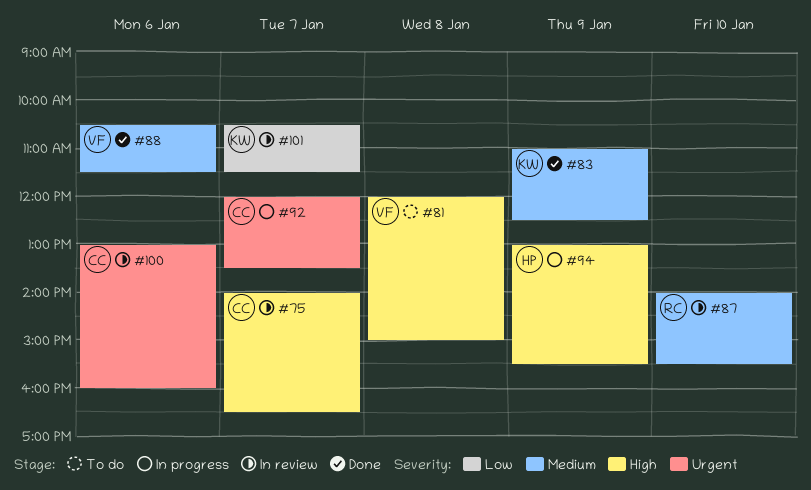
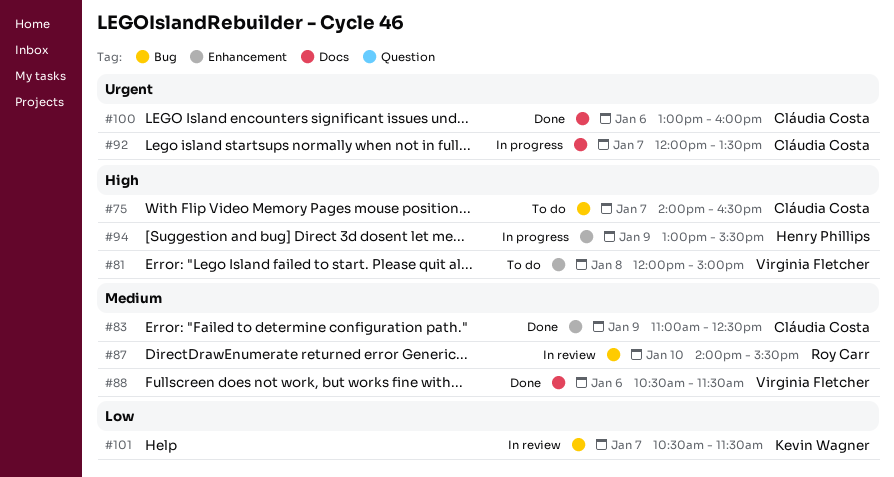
#75, status: In review -> To do
#83, owner: Kevin Wagner -> Cláudia Costa
#100, status: In review -> Done

